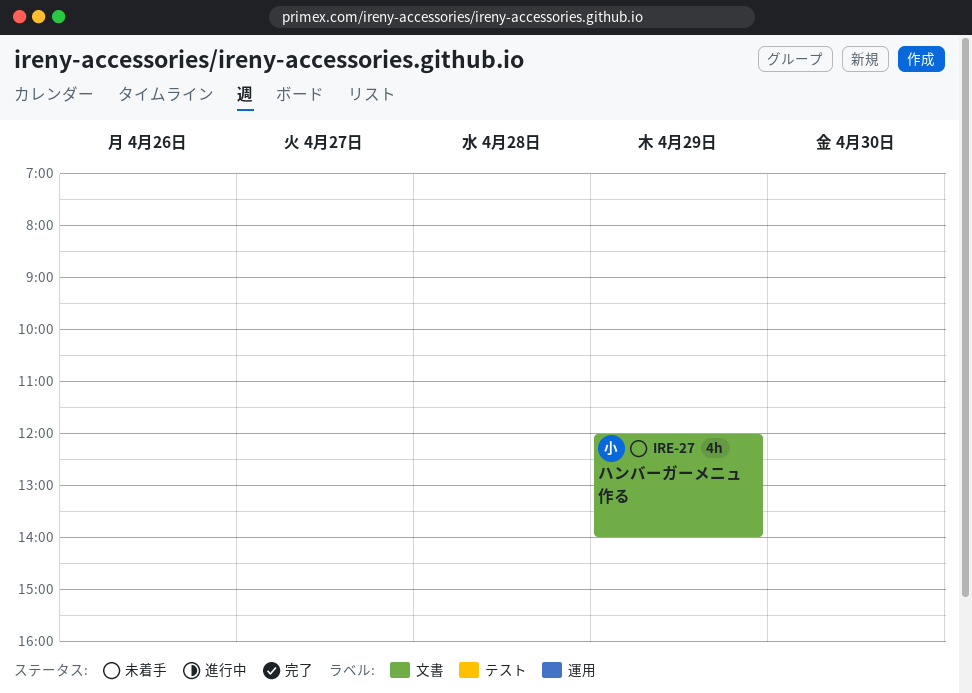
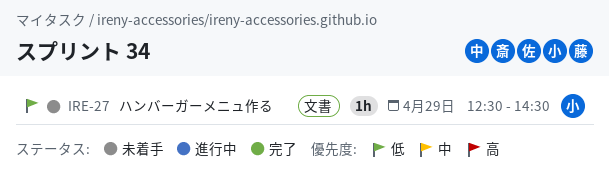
IRE-27, estimate: 4h -> 1h
IRE-27, begins: 12:00 -> 12:30
IRE-27, ends: 14:00 -> 14:30

